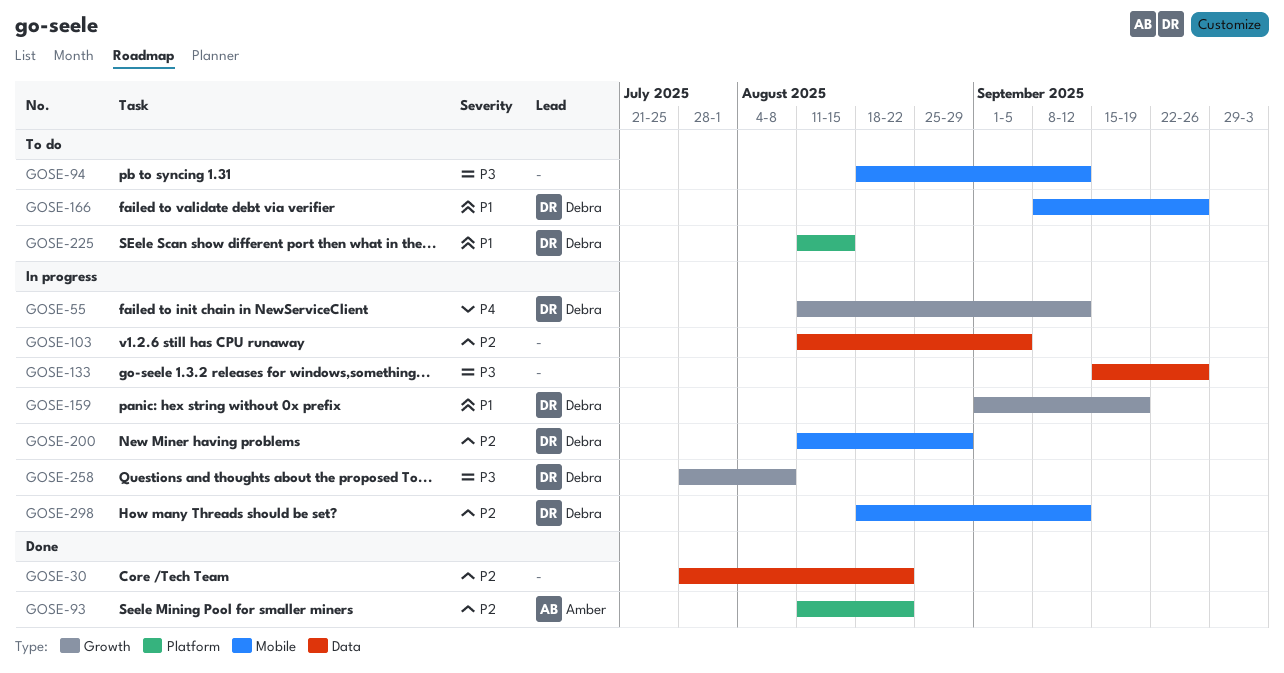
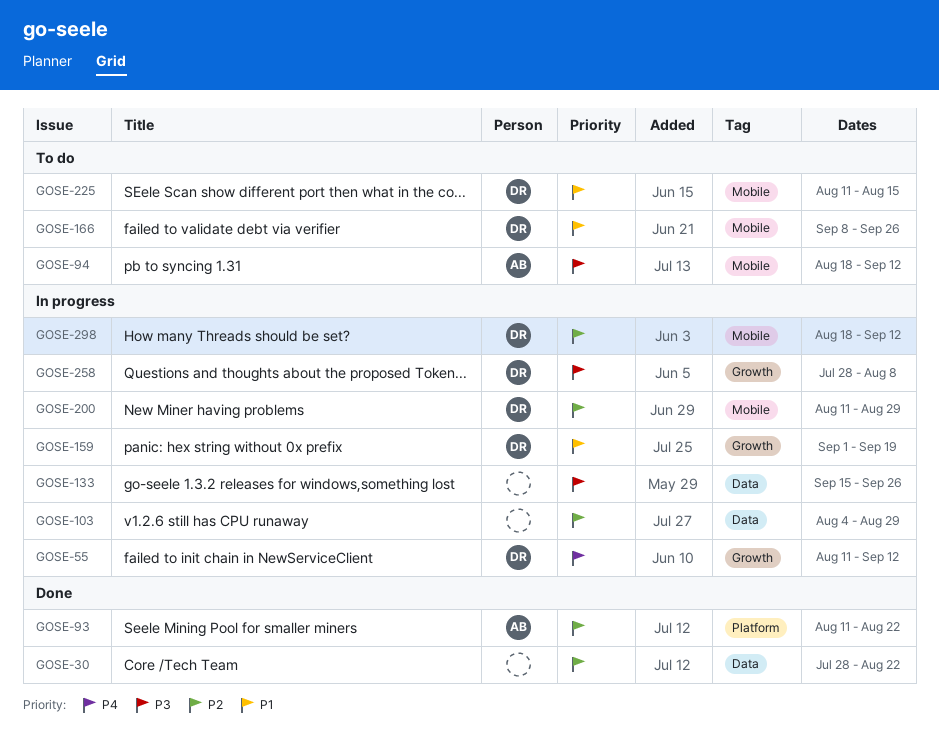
GOSE-94, owner: none -> Amber
GOSE-103, start: Aug 11 -> Aug 4
GOSE-103, due: Sep 5 -> Aug 29
GOSE-225, label: Platform -> Mobile

